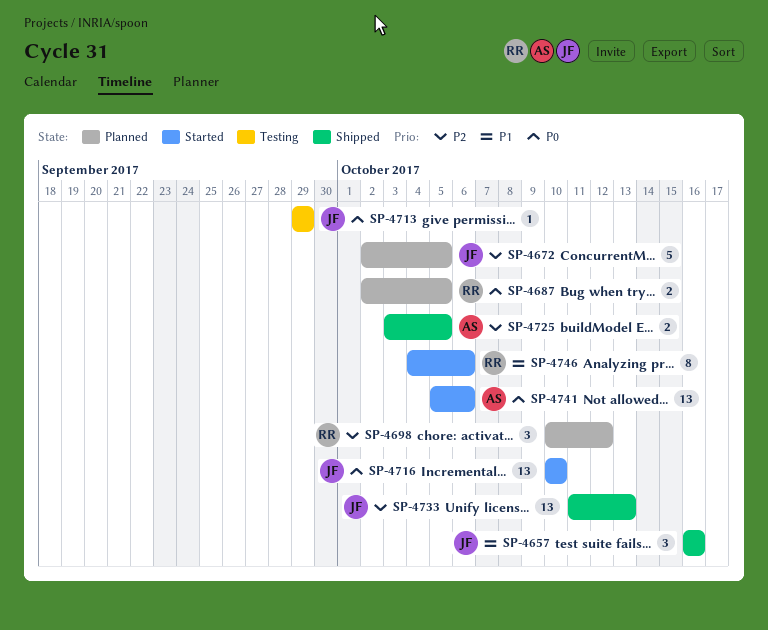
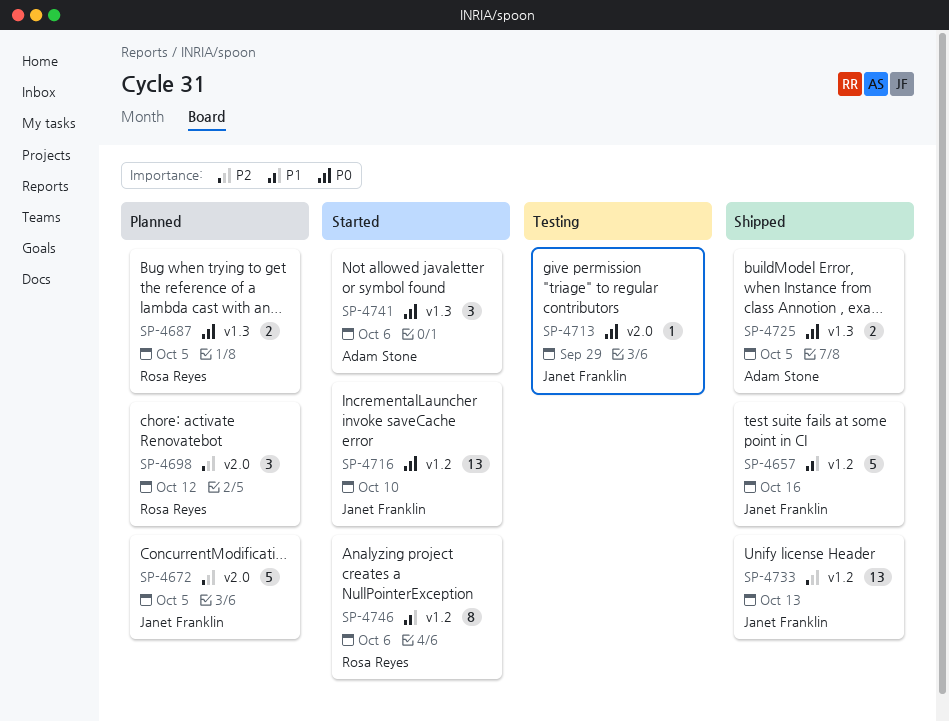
SP-4657, estimate: 3 -> 5
SP-4725, priority: P2 -> P0
SP-4741, estimate: 13 -> 3

